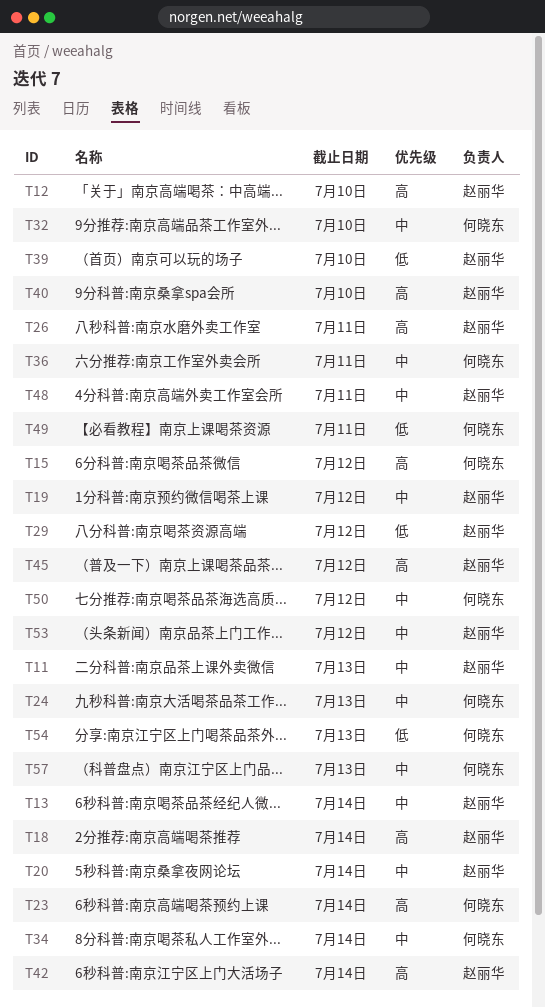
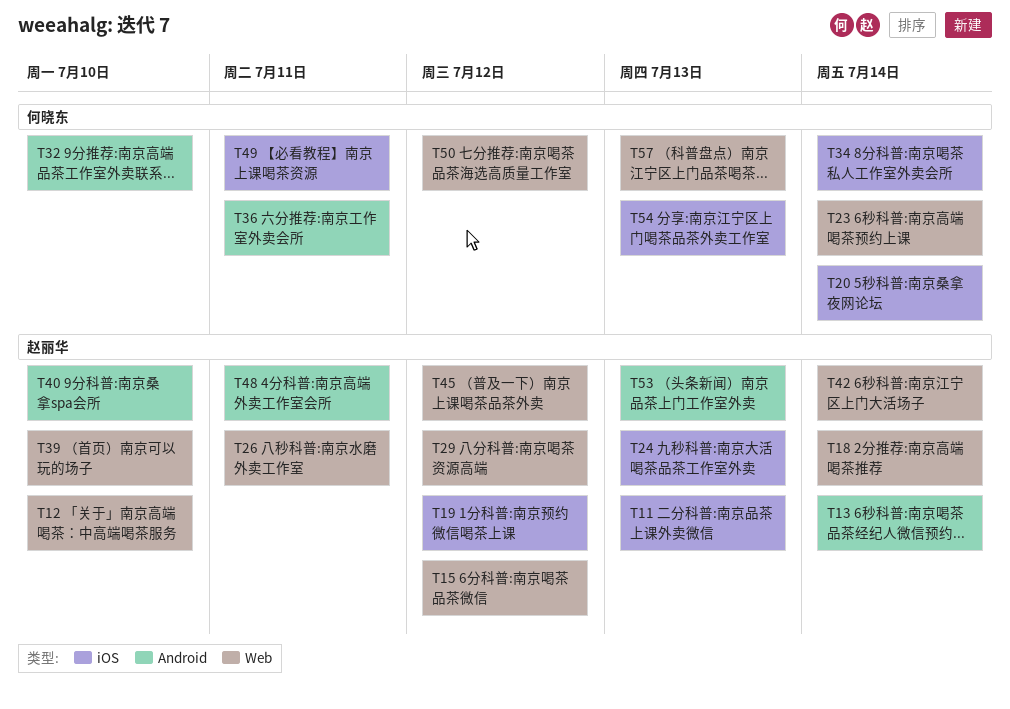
T15, owner: 何晓东 -> 赵丽华
T20, owner: 赵丽华 -> 何晓东
T24, owner: 何晓东 -> 赵丽华
T53, due: Jul 12 -> Jul 13

